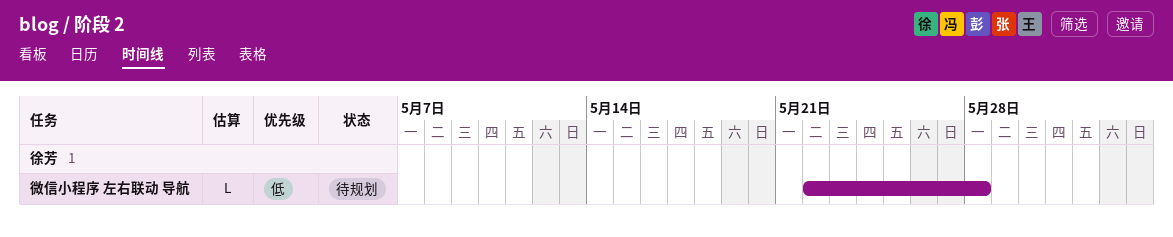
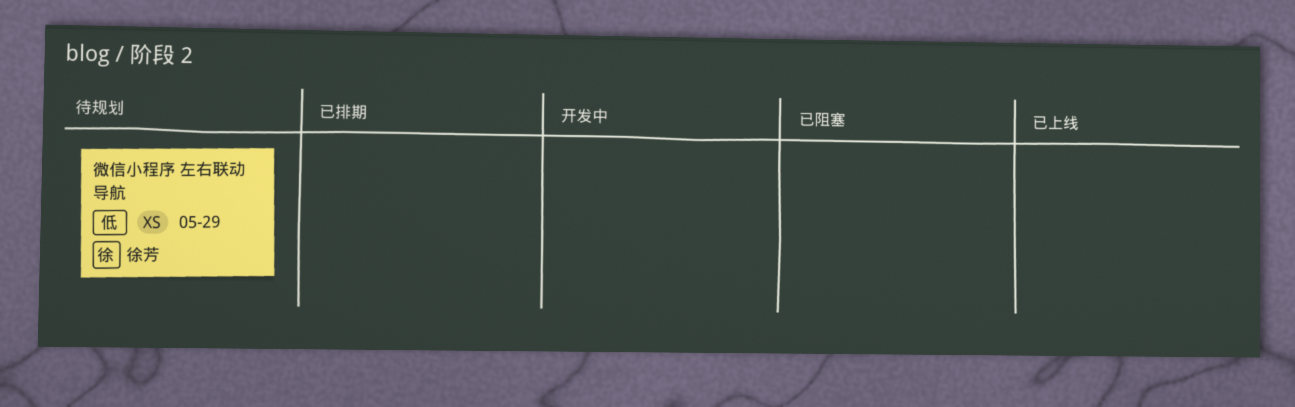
微信小程序 左右联动 导航, estimate: L -> XS
微信小程序 左右联动 导航, due: May 28 -> May 29

